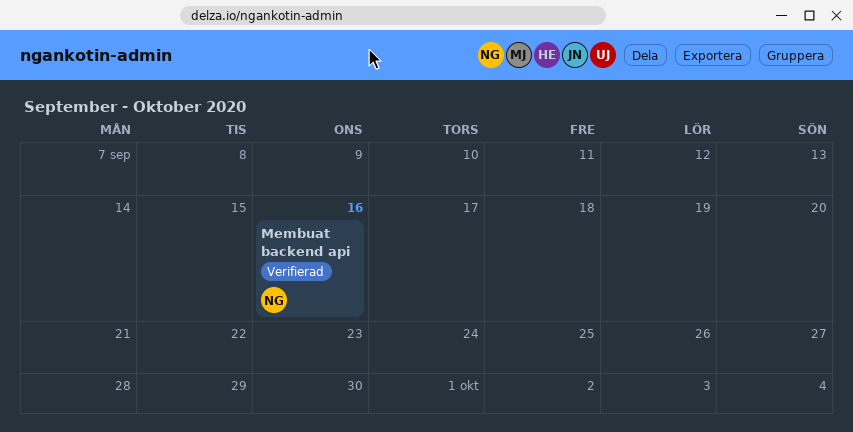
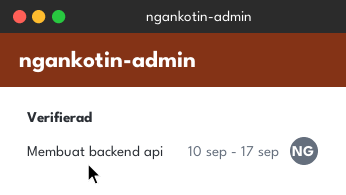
Membuat backend api, due: Sep 16 -> Sep 17

